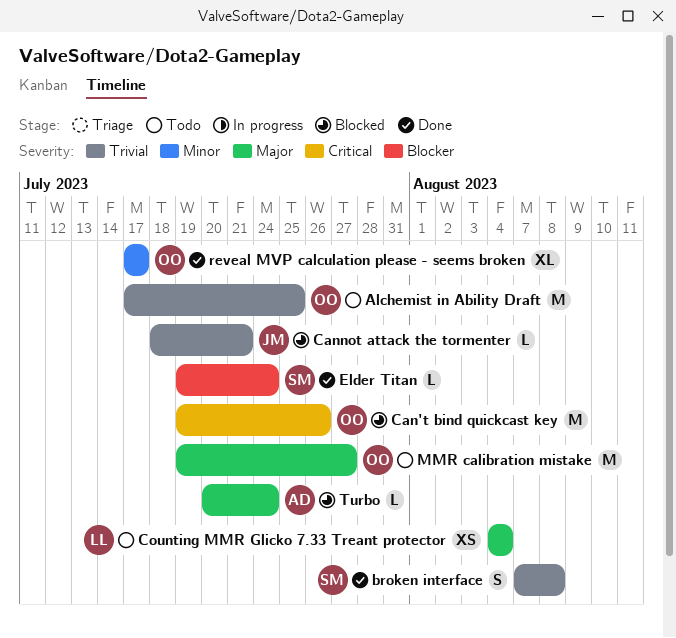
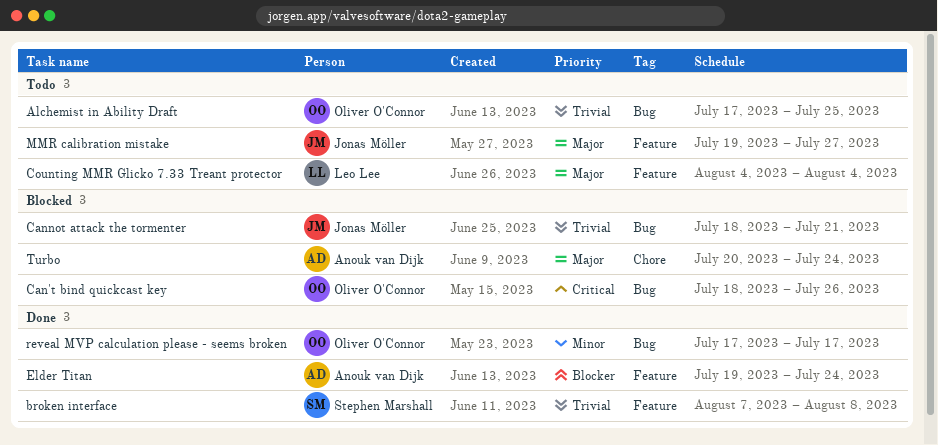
Can't bind quickcast key, start: Jul 19 -> Jul 18
Elder Titan, owner: Stephen Marshall -> Anouk van Dijk
MMR calibration mistake, owner: Oliver O'Connor -> Jonas Möller

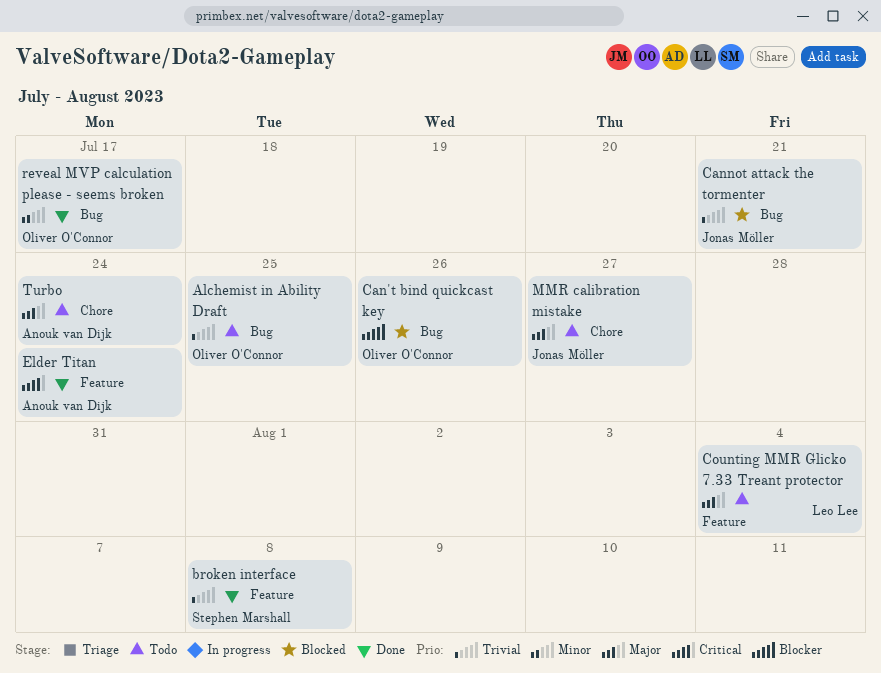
Can't bind quickcast key, priority: Critical -> Blocker
Elder Titan, priority: Blocker -> Critical
MMR calibration mistake, label: Feature -> Chore
Turbo, status: Blocked -> Todo

